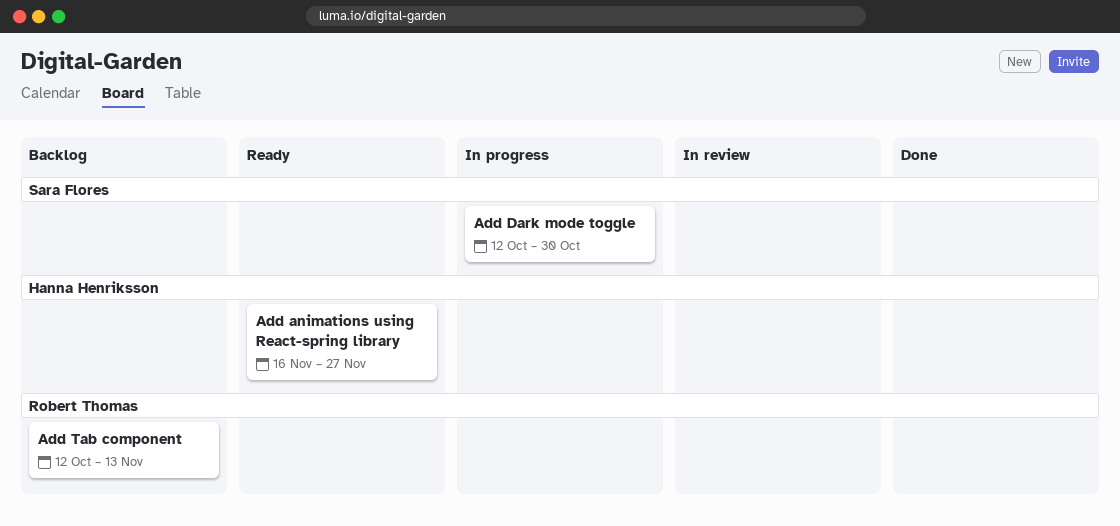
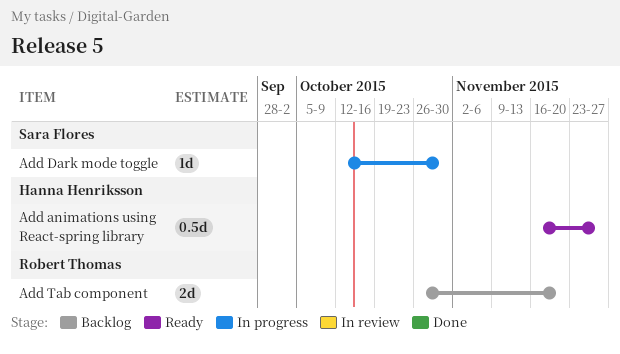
Add Tab component, start: Oct 12 -> Oct 26
Add Tab component, due: Nov 13 -> Nov 20

